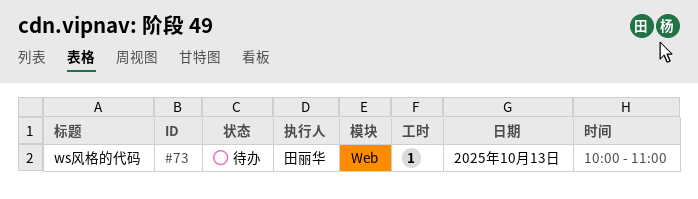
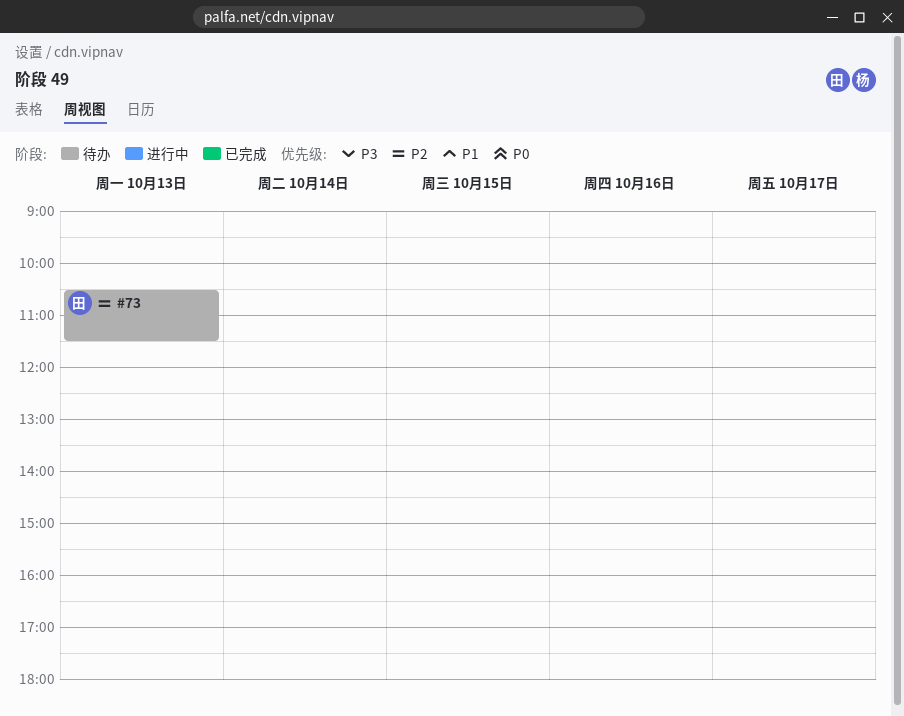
#73, begins: 10:00 -> 10:30
#73, ends: 11:00 -> 11:30

